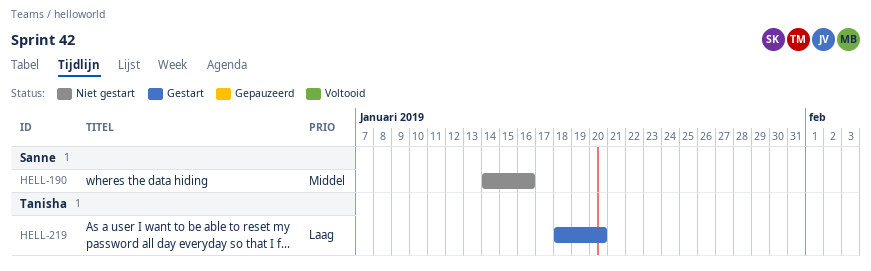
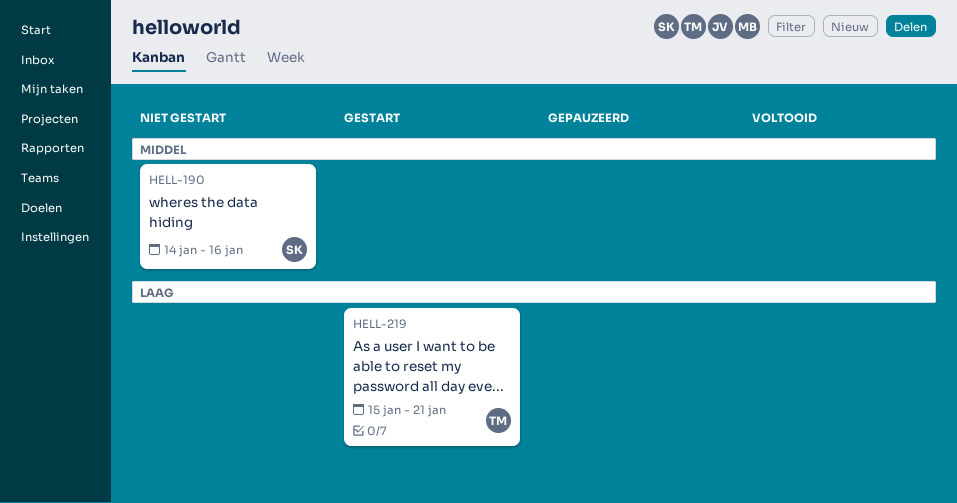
HELL-219, start: Jan 18 -> Jan 15
HELL-219, due: Jan 20 -> Jan 21

